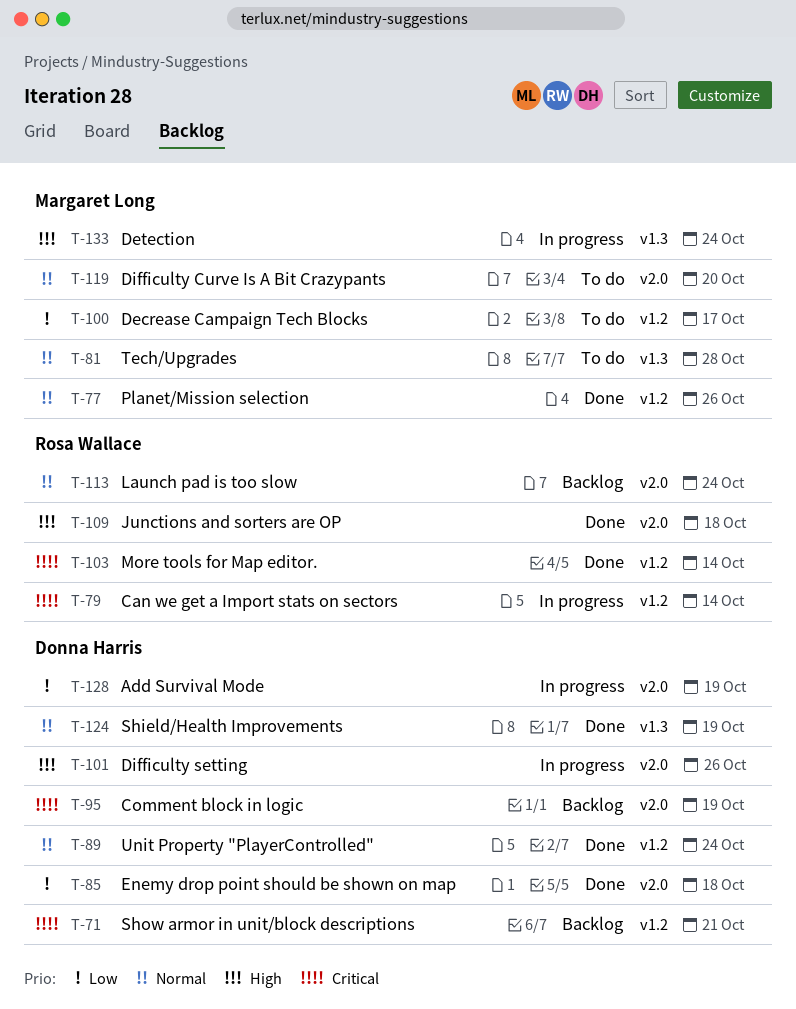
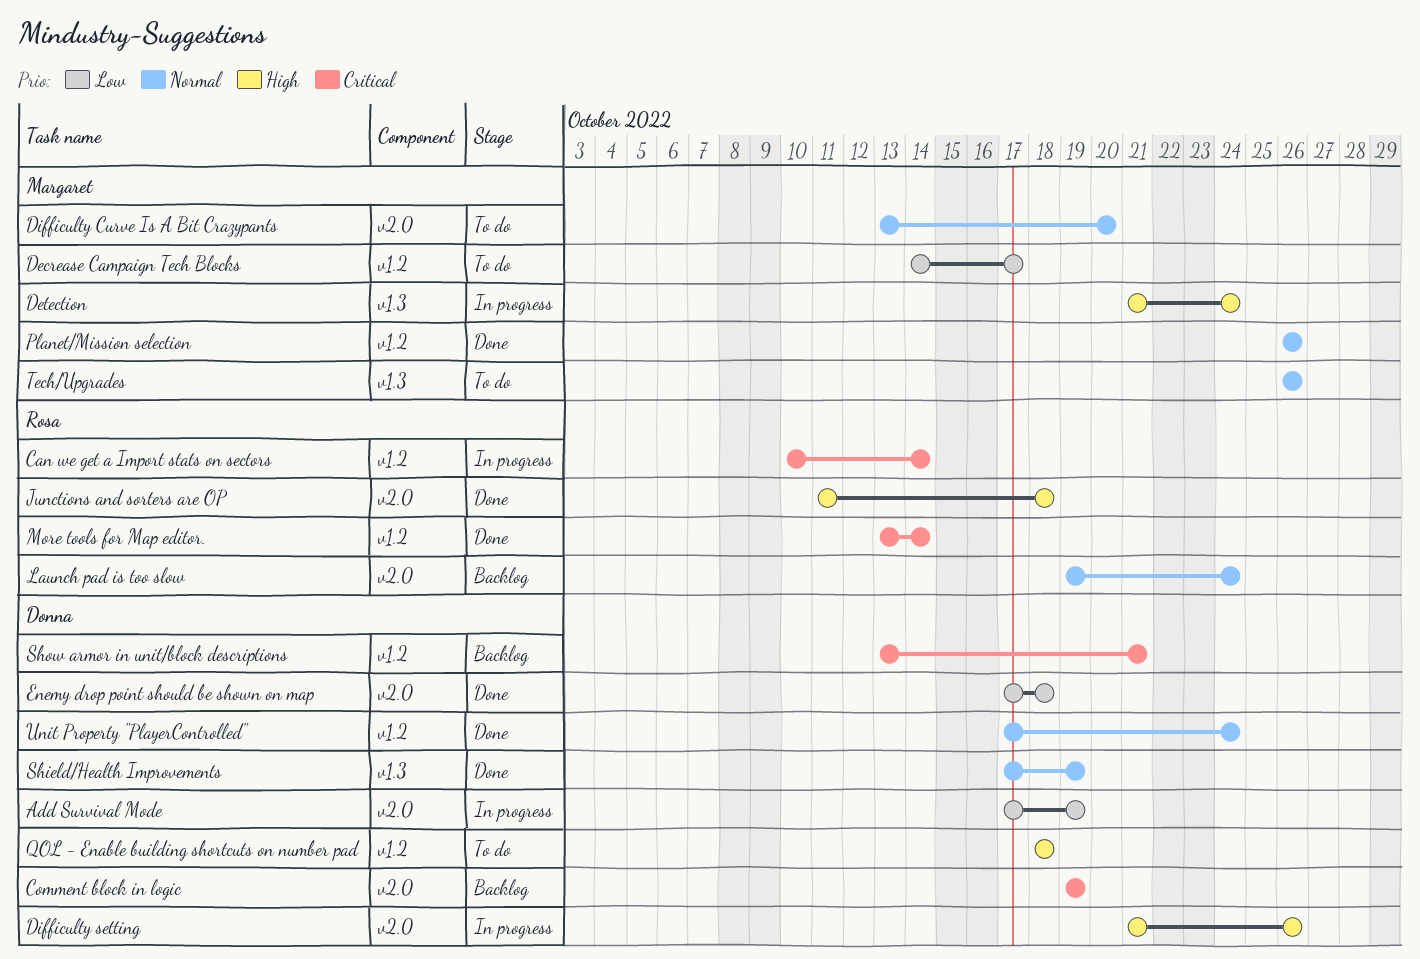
QOL - Enable building shortcuts on number pad: none -> present
Tech/Upgrades, due: Oct 28 -> Oct 26

